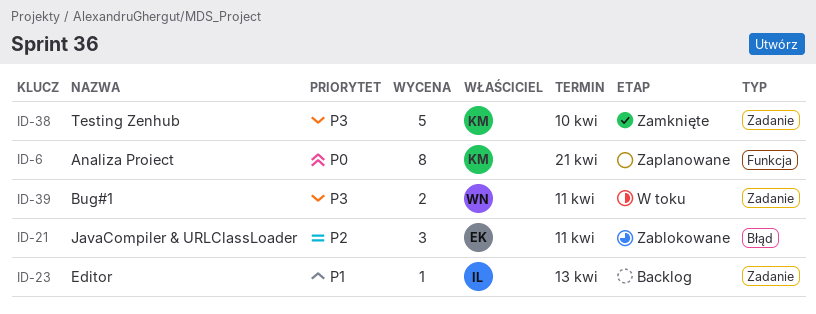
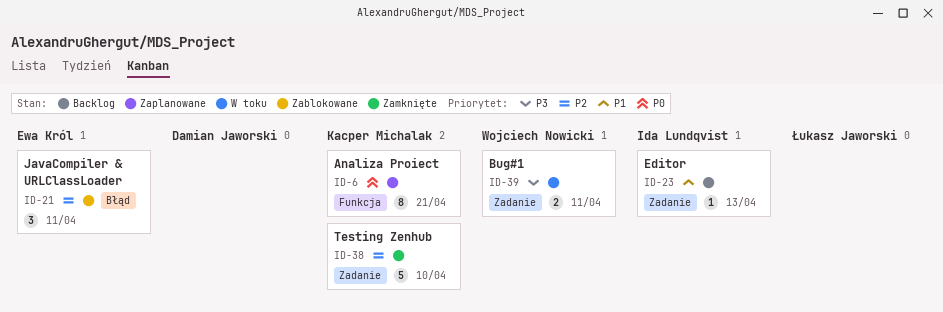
ID-38, priority: P3 -> P2

